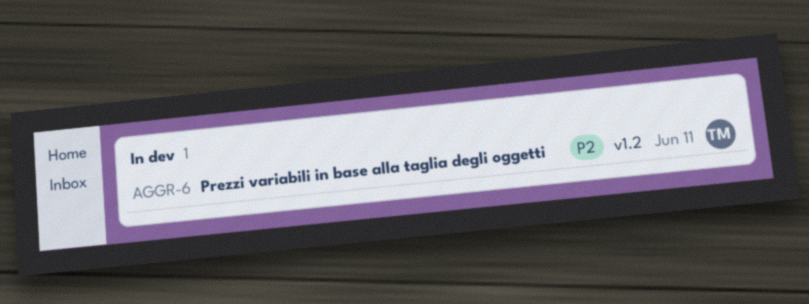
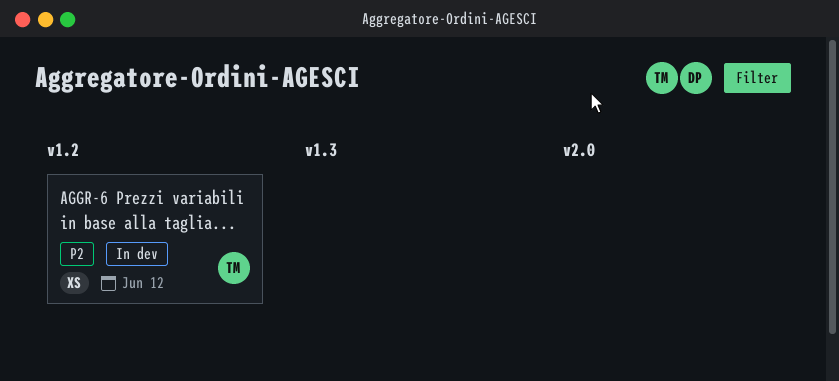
AGGR-6, due: Jun 11 -> Jun 12

